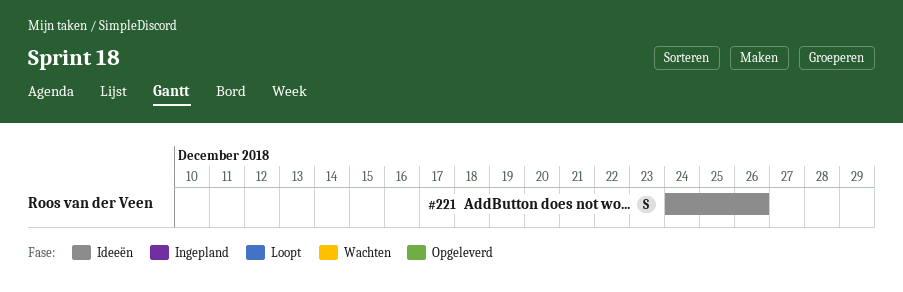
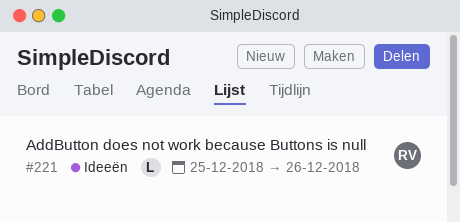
#221, estimate: S -> L
#221, start: Dec 24 -> Dec 25

